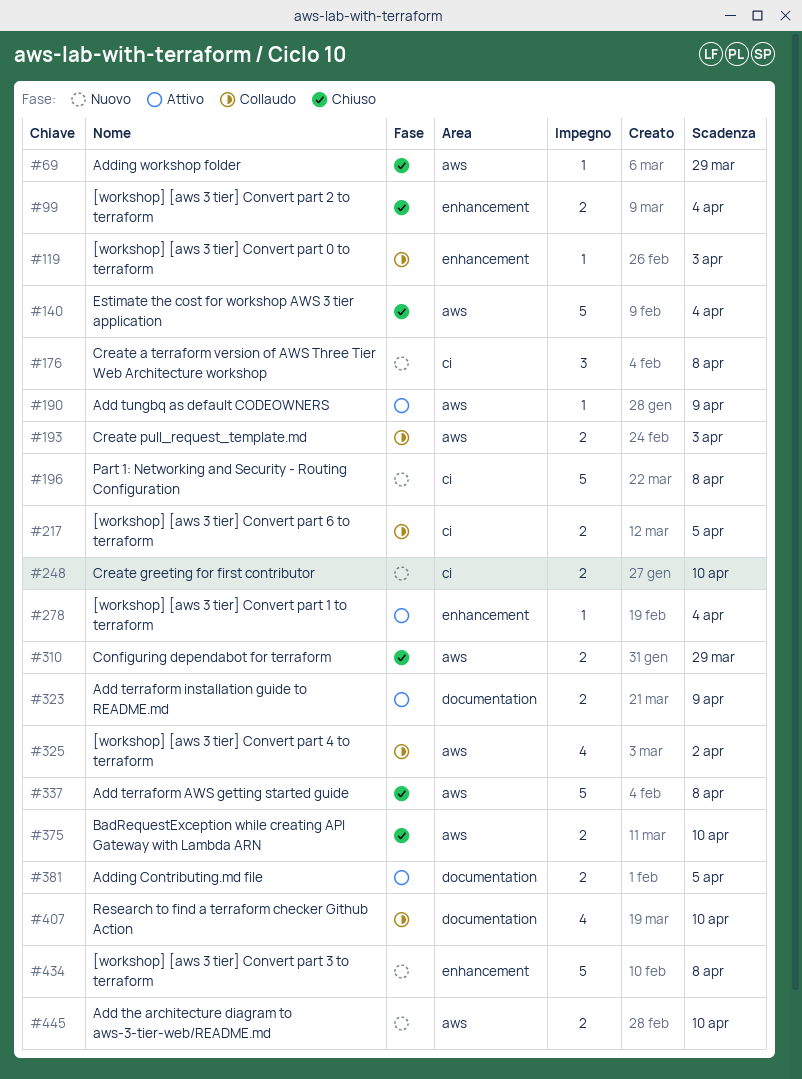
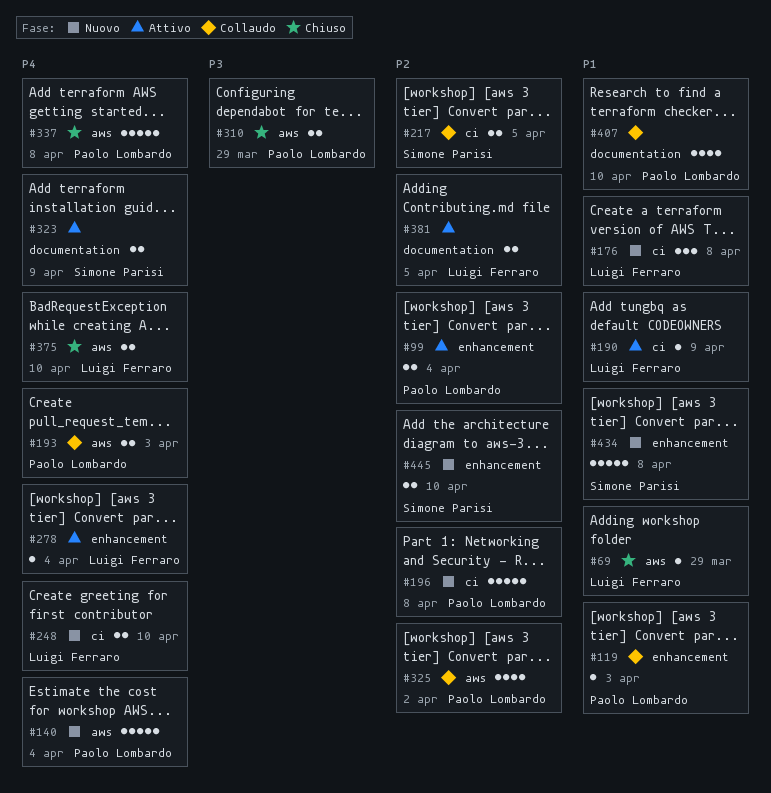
#99, status: Chiuso -> Attivo
#140, status: Chiuso -> Nuovo
#190, label: aws -> ci
#445, label: aws -> enhancement

